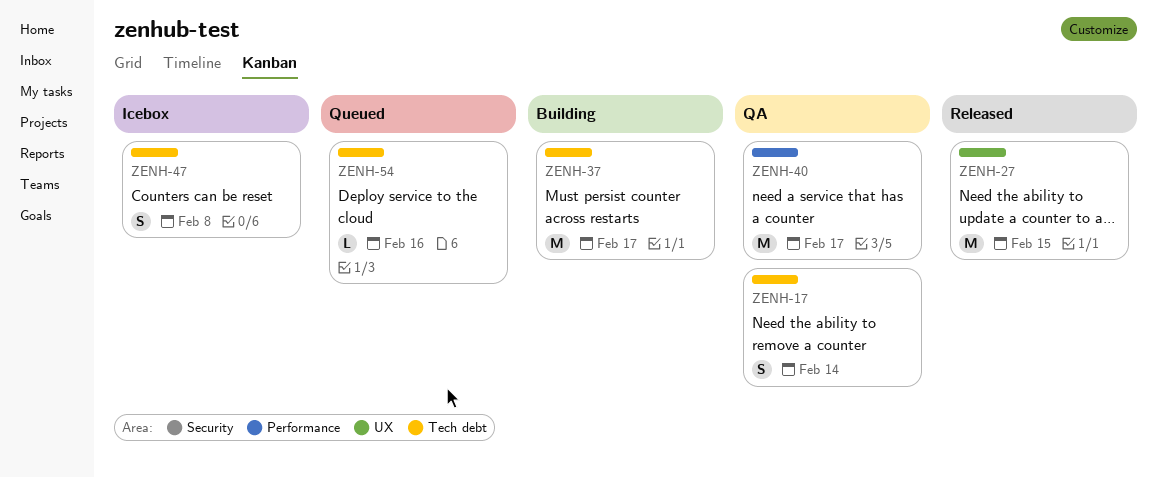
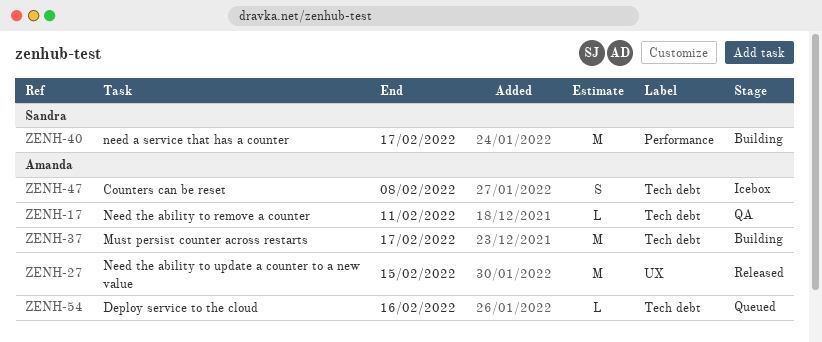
ZENH-17, estimate: S -> L
ZENH-17, due: Feb 14 -> Feb 11
ZENH-40, status: QA -> Building

